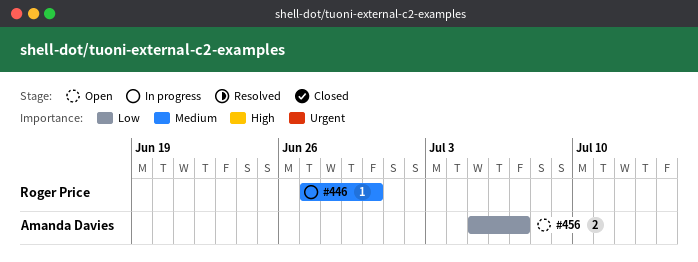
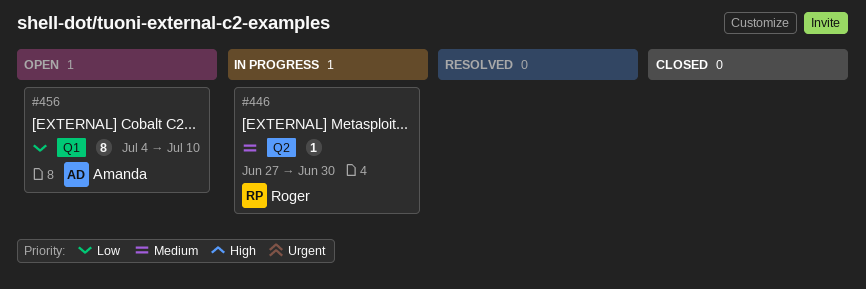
#456, estimate: 2 -> 8
#456, start: Jul 5 -> Jul 4
#456, due: Jul 7 -> Jul 10

